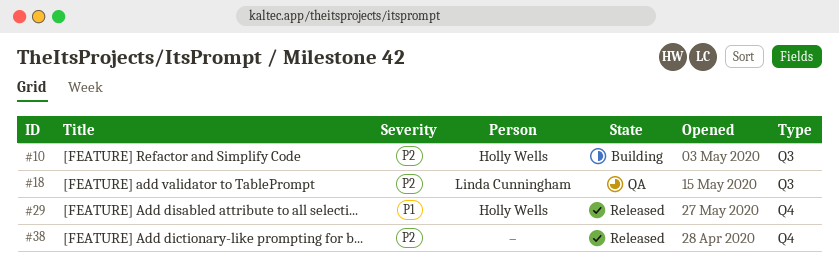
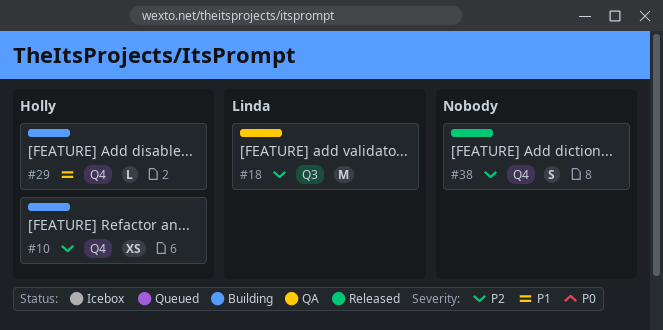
#10, label: Q3 -> Q4
#29, status: Released -> Building

